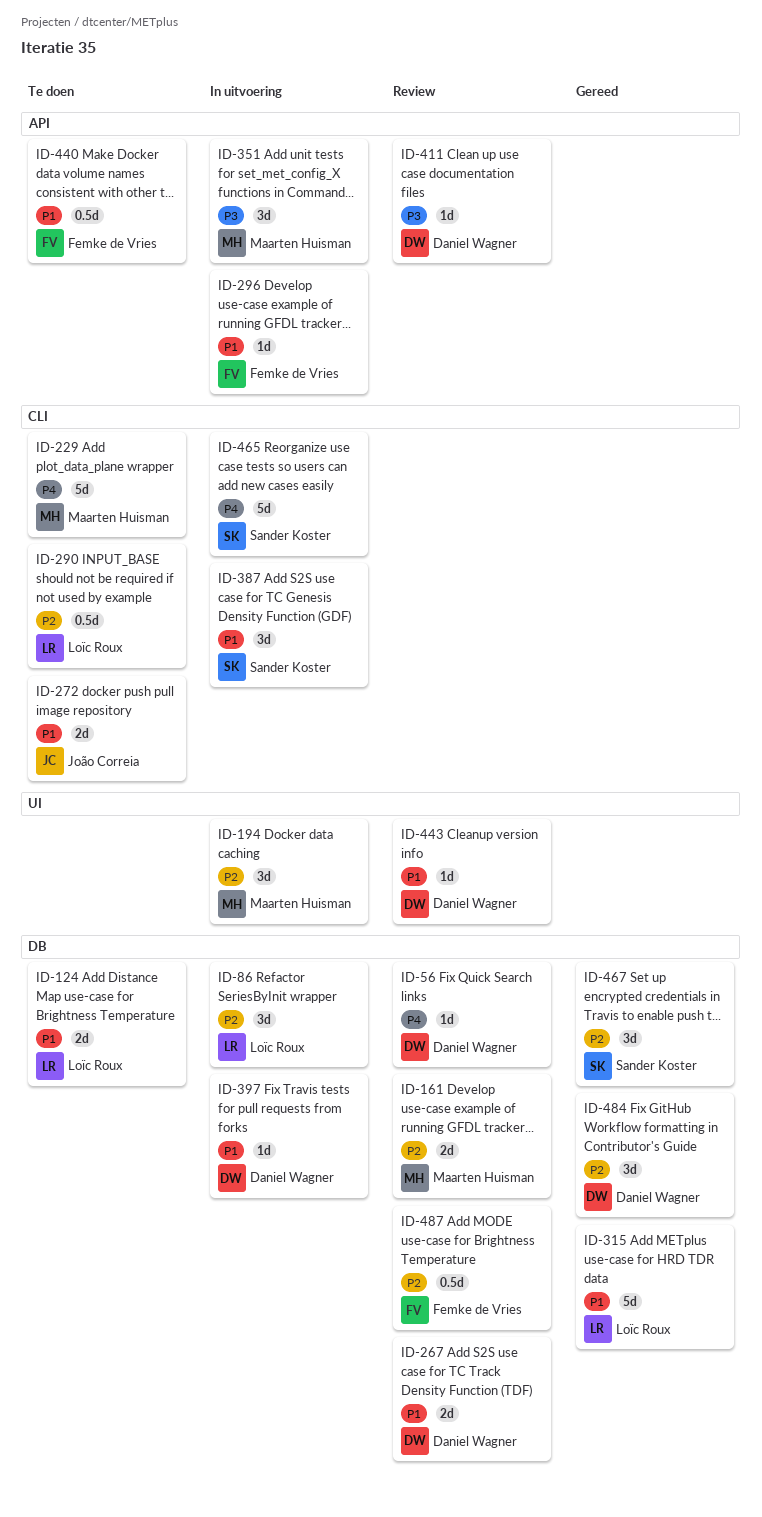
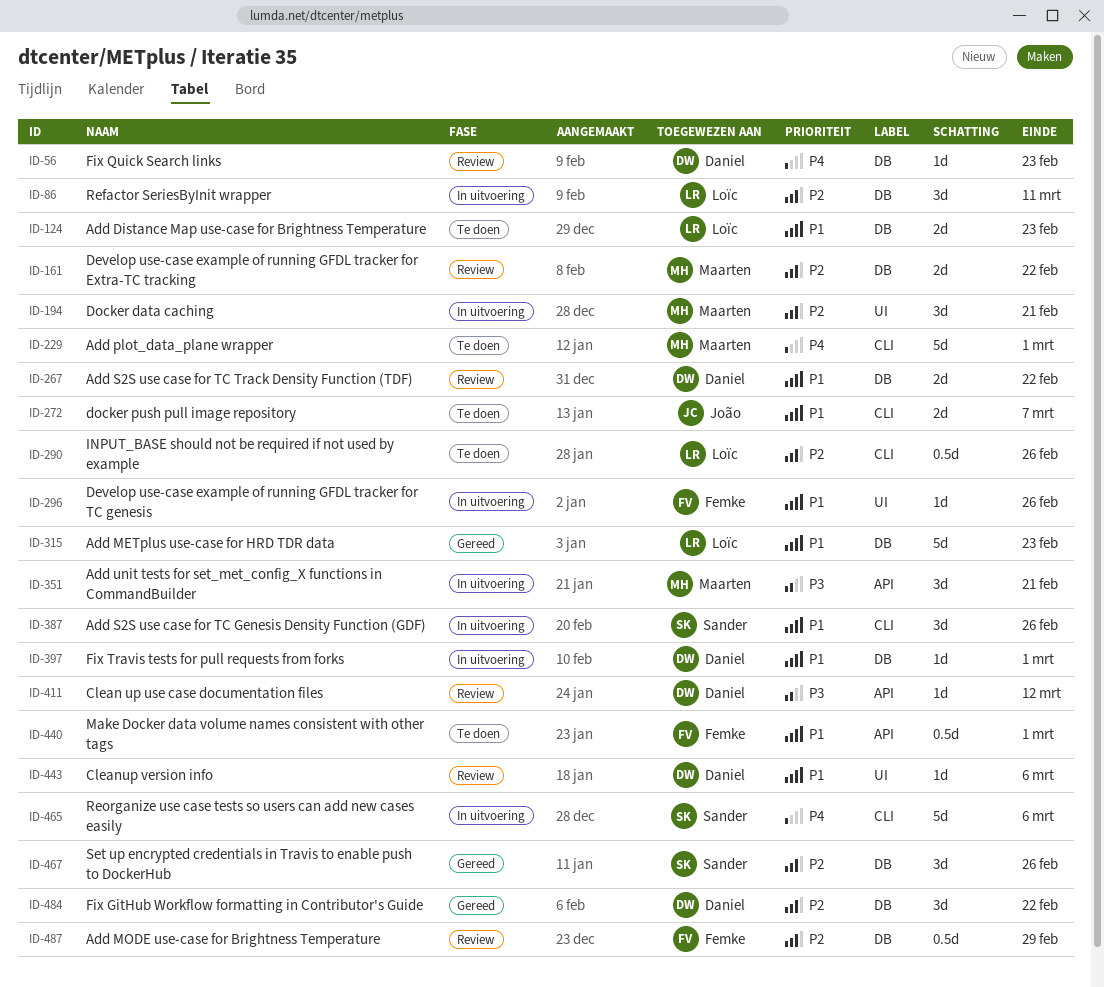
ID-296, label: API -> UI

